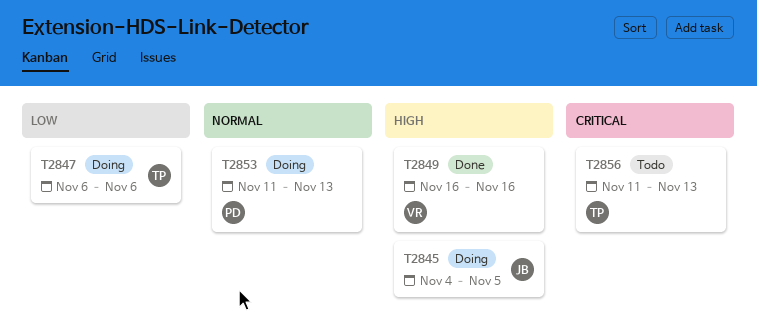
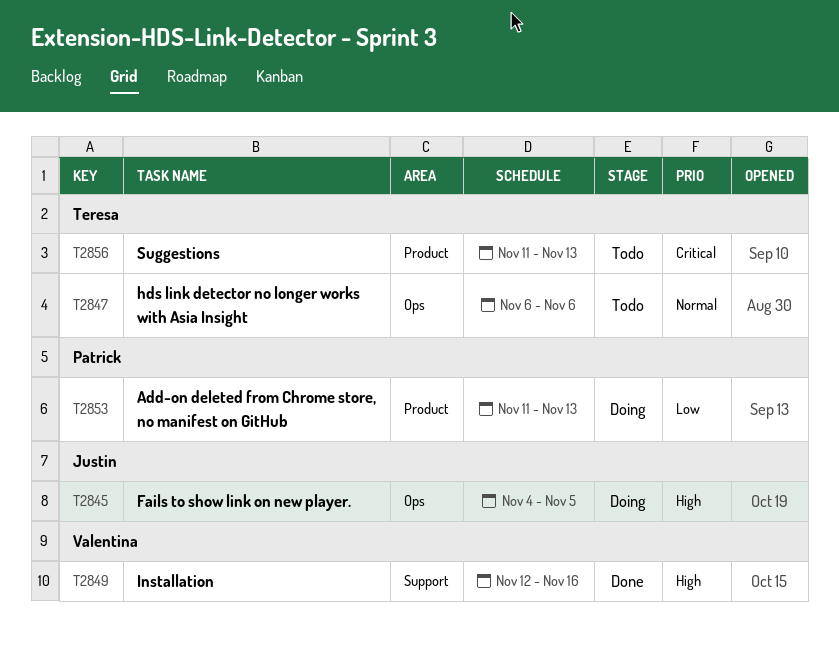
T2847, status: Doing -> Todo
T2847, priority: Low -> Normal
T2849, start: Nov 16 -> Nov 12
T2853, priority: Normal -> Low

